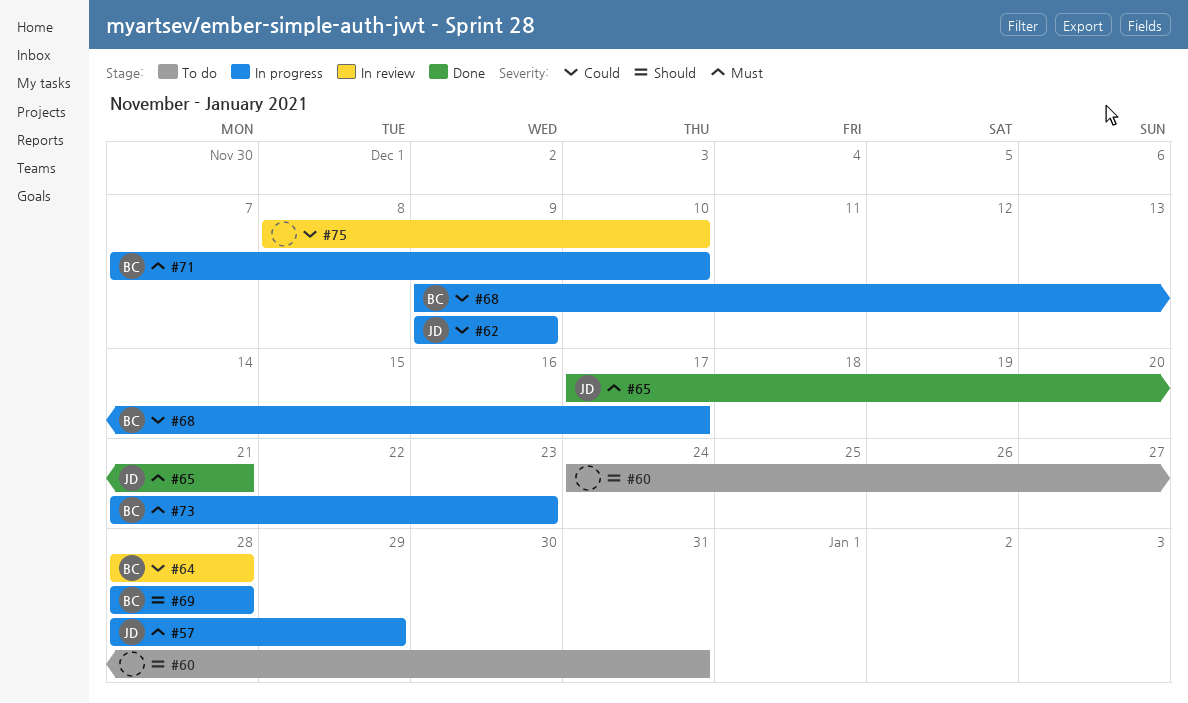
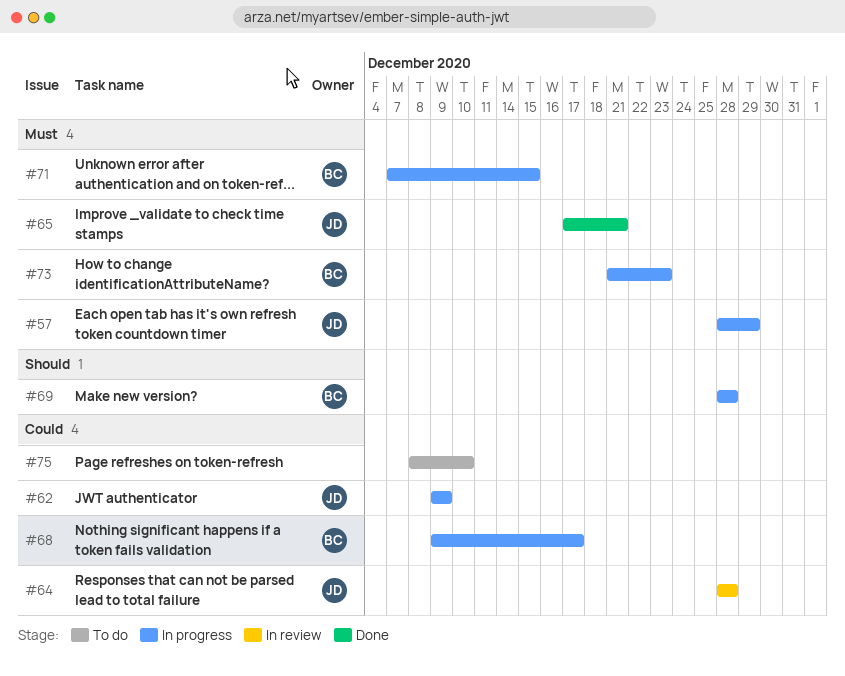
#60: present -> none
#64, owner: BC -> JD
#71, due: Dec 10 -> Dec 15
#75, status: In review -> To do

